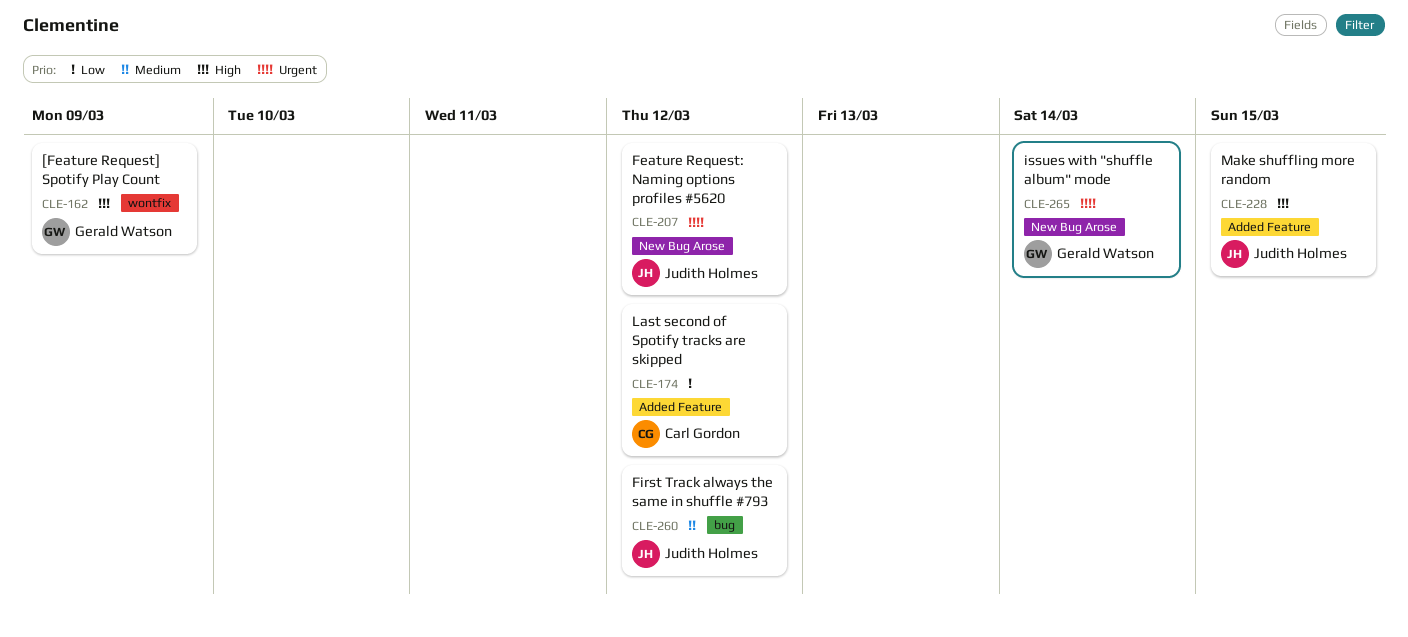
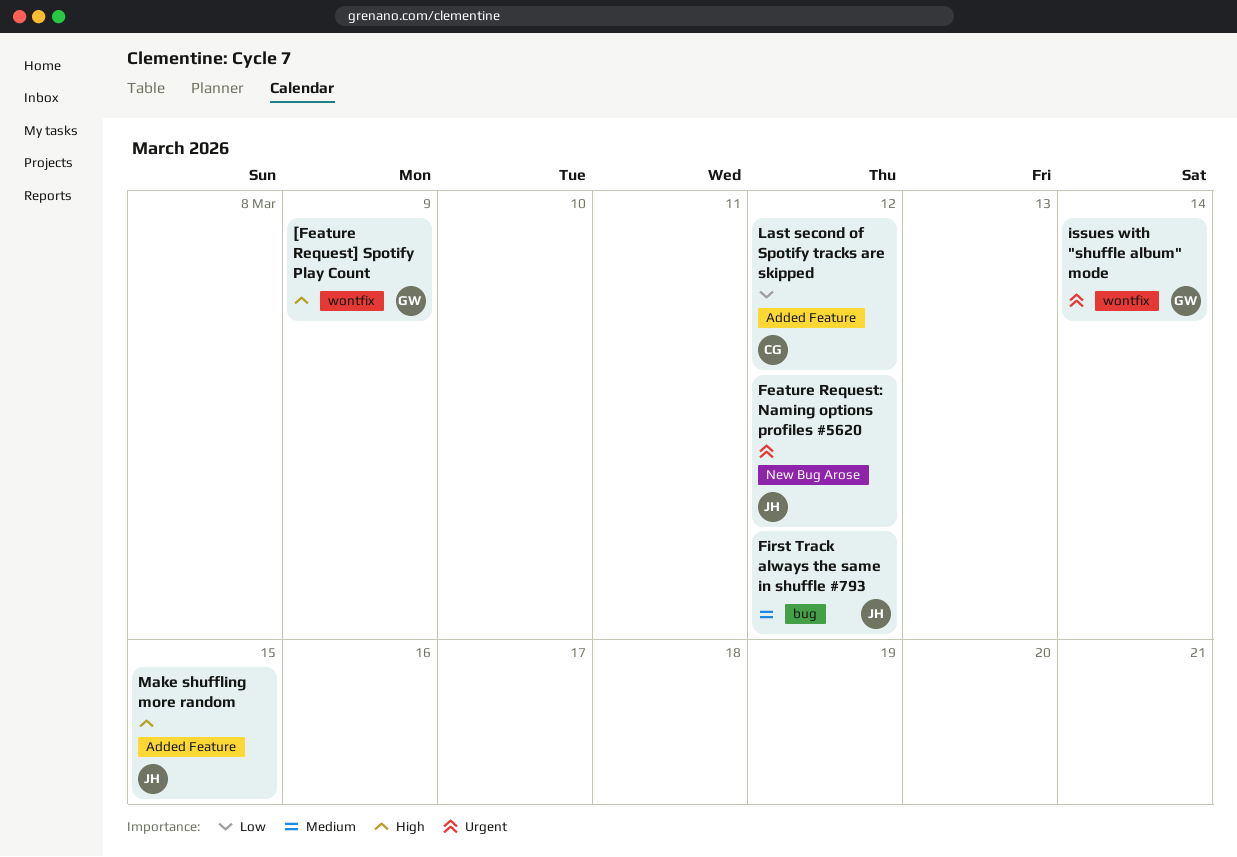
issues with "shuffle album" mode, label: New Bug Arose -> wontfix

